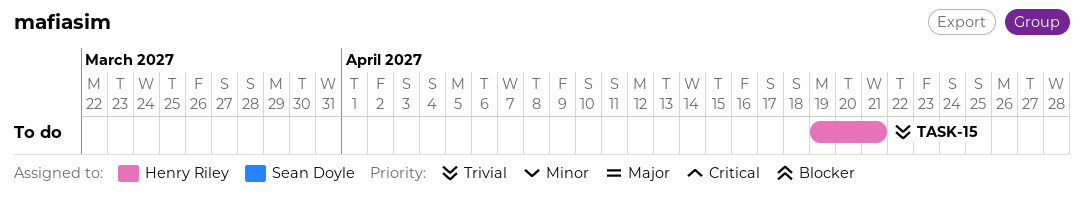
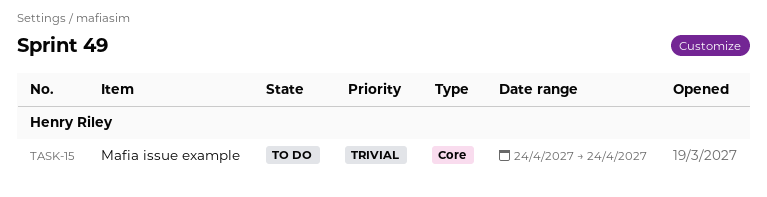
TASK-15, start: Apr 19 -> Apr 24
TASK-15, due: Apr 21 -> Apr 24

